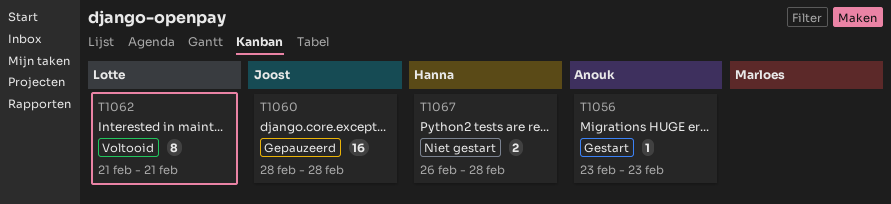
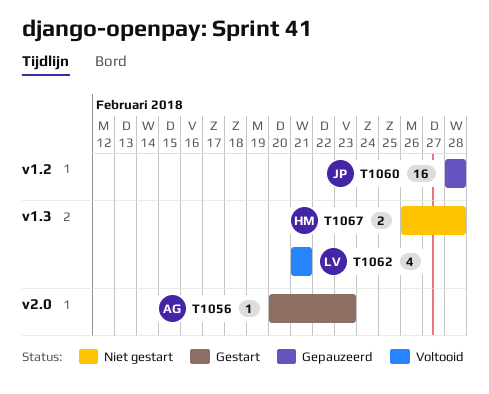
T1056, start: Feb 23 -> Feb 20
T1062, estimate: 8 -> 4

